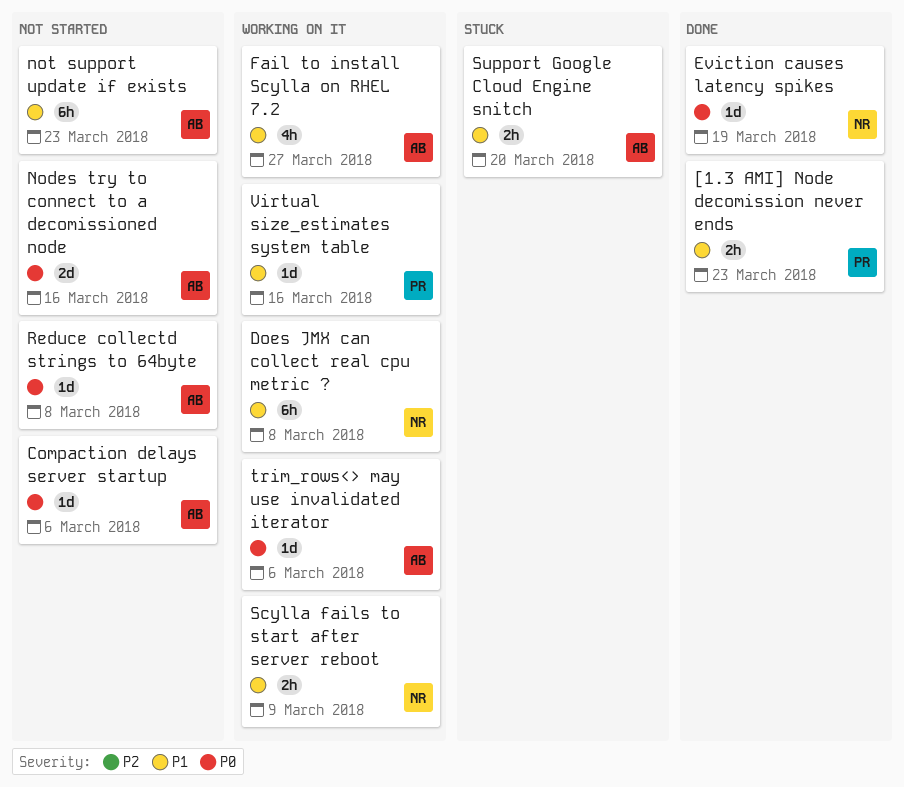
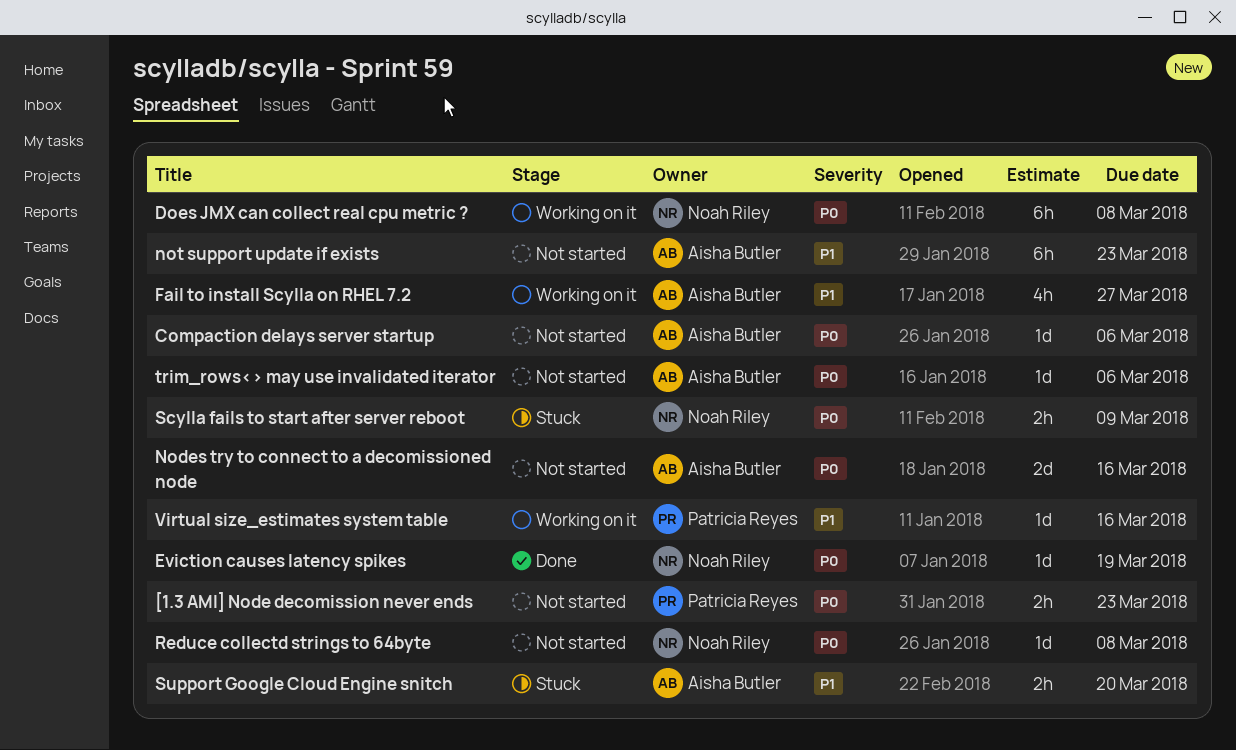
[1.3 AMI] Node decomission never ends, status: Done -> Not started
[1.3 AMI] Node decomission never ends, priority: P1 -> P0
Does JMX can collect real cpu metric ?, priority: P1 -> P0
Reduce collectd strings to 64byte, owner: Aisha Butler -> Noah Riley
Scylla fails to start after server reboot, status: Working on it -> Stuck
Scylla fails to start after server reboot, priority: P1 -> P0
trim_rows<> may use invalidated iterator, status: Working on it -> Not started

